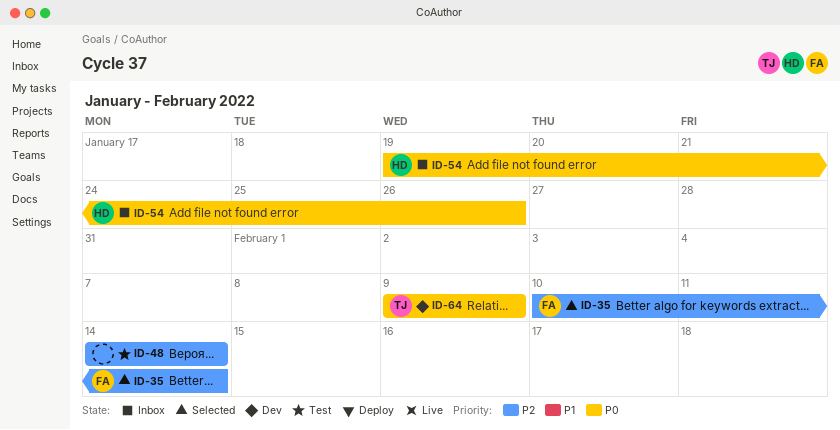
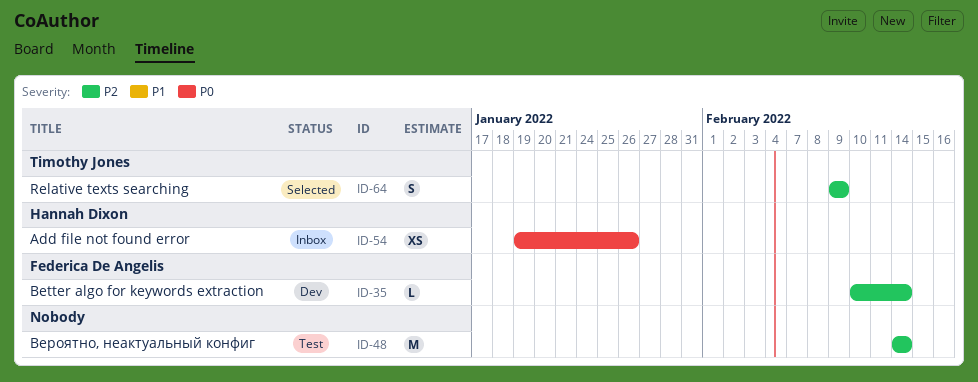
ID-35, status: Selected -> Dev
ID-64, status: Dev -> Selected
ID-64, priority: P0 -> P2

